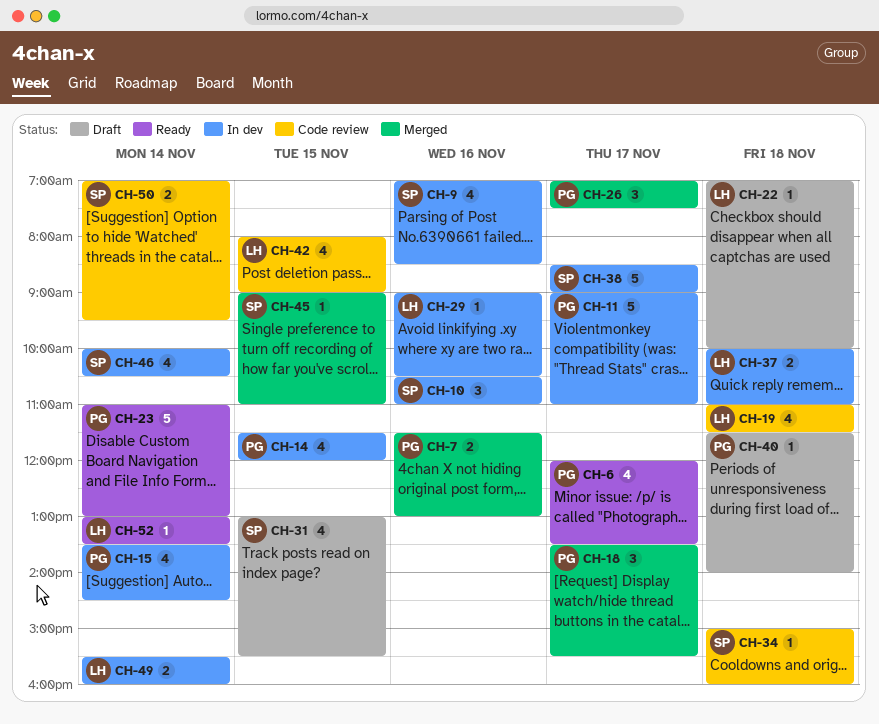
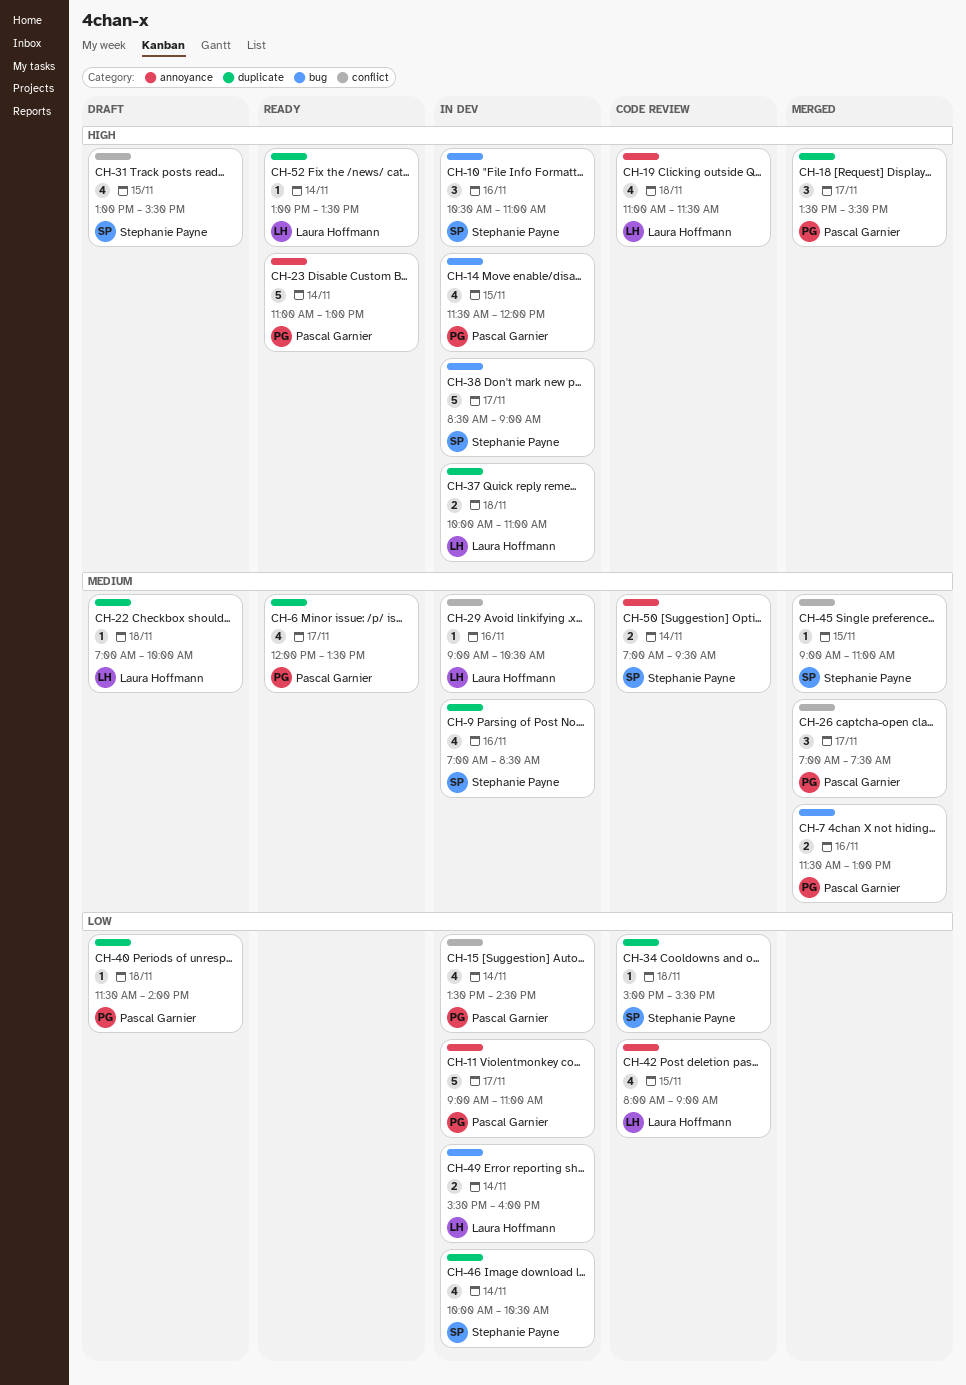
CH-34, ends: 16:00 -> 15:30

